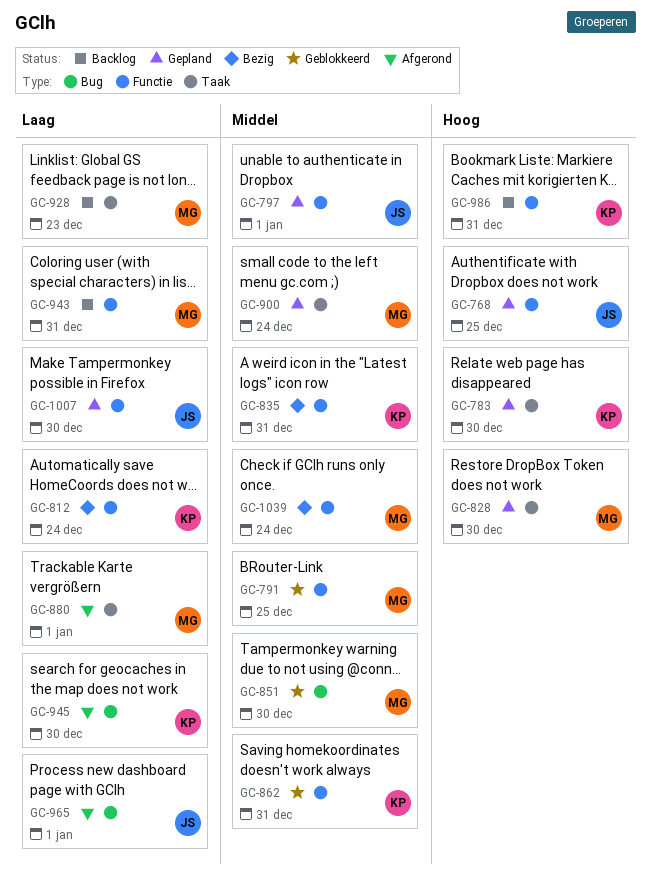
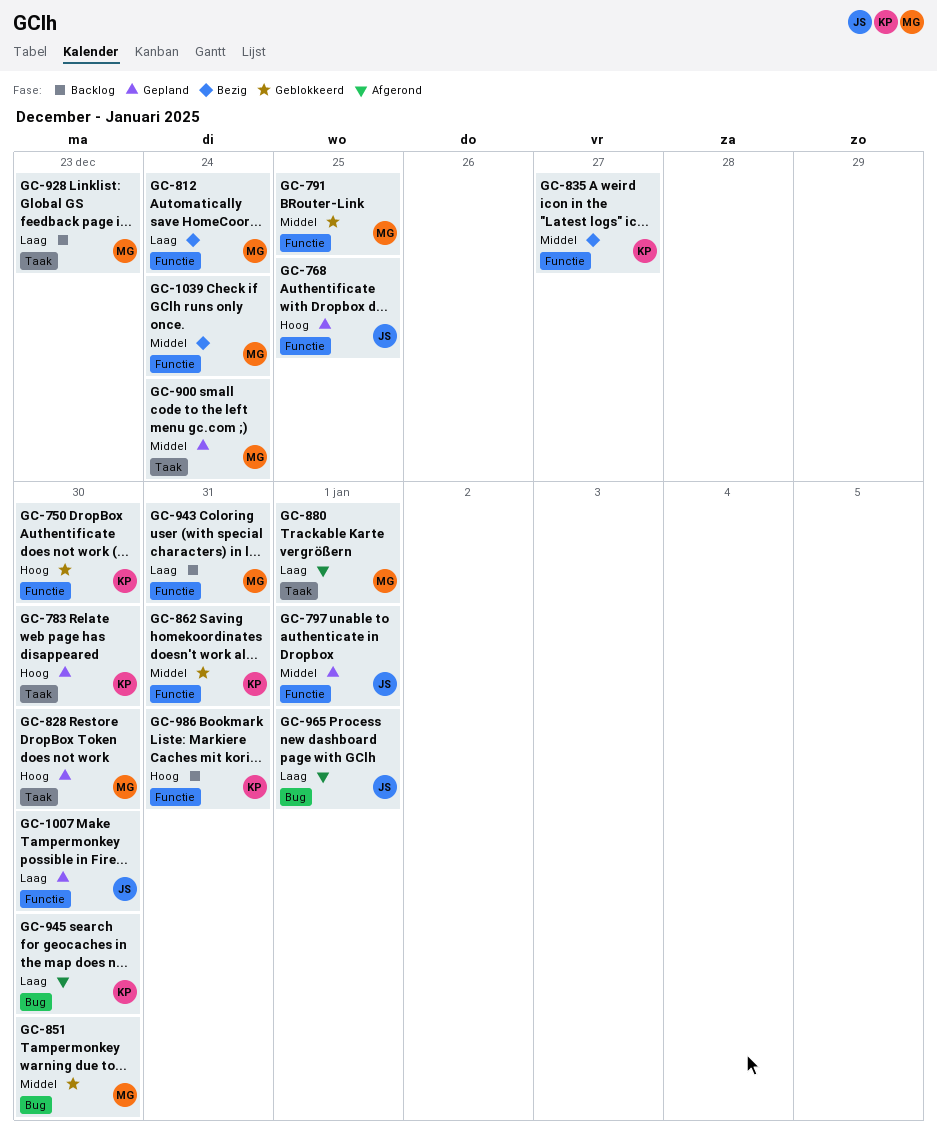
GC-750: none -> present
GC-812, owner: KP -> MG
GC-835, due: Dec 31 -> Dec 27

